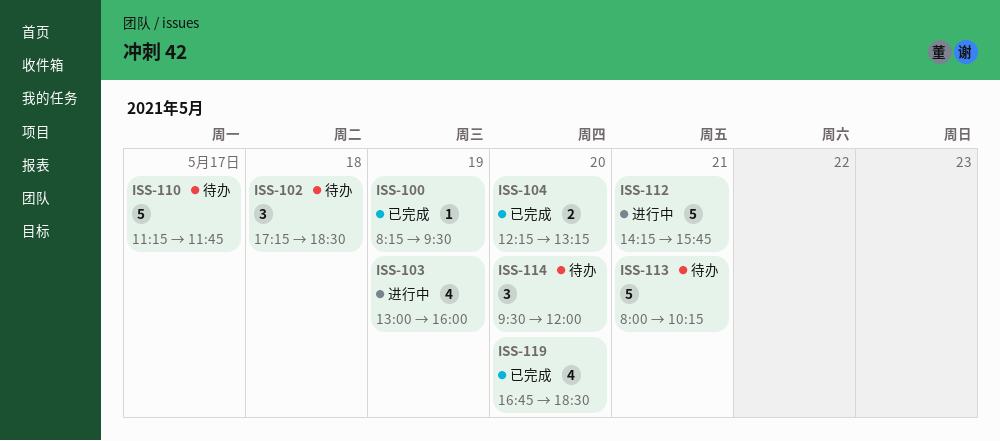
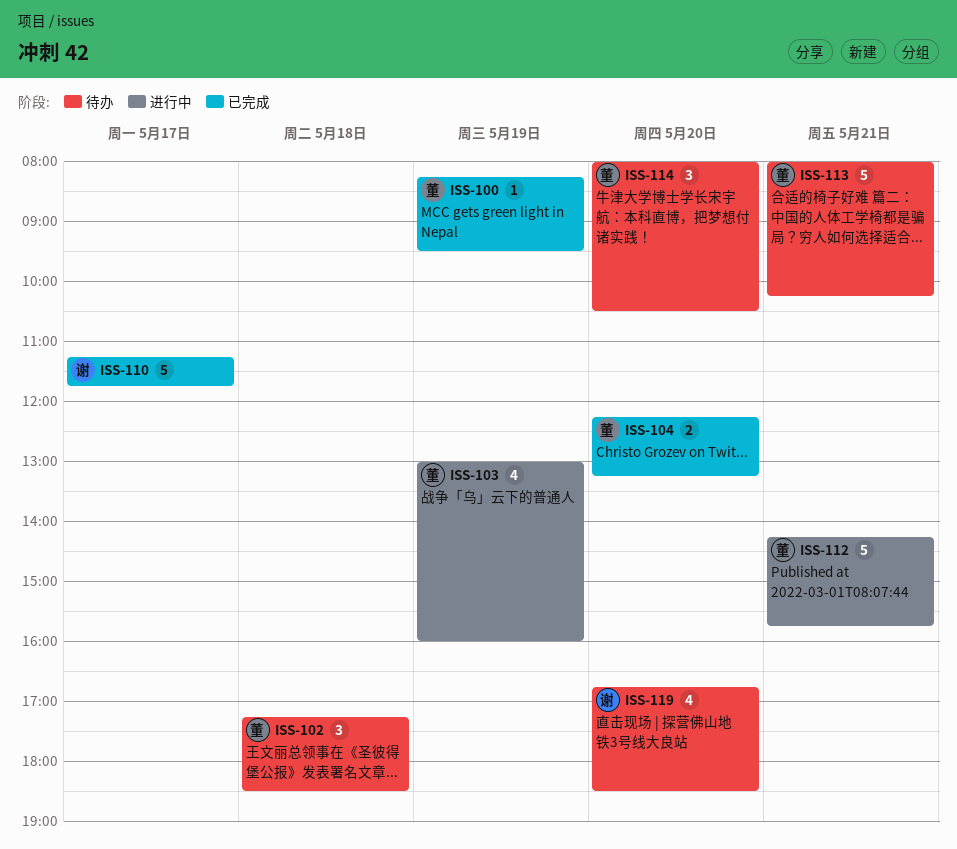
ISS-110, status: 待办 -> 已完成
ISS-114, begins: 09:30 -> 08:00
ISS-114, ends: 12:00 -> 10:30
ISS-119, status: 已完成 -> 待办

